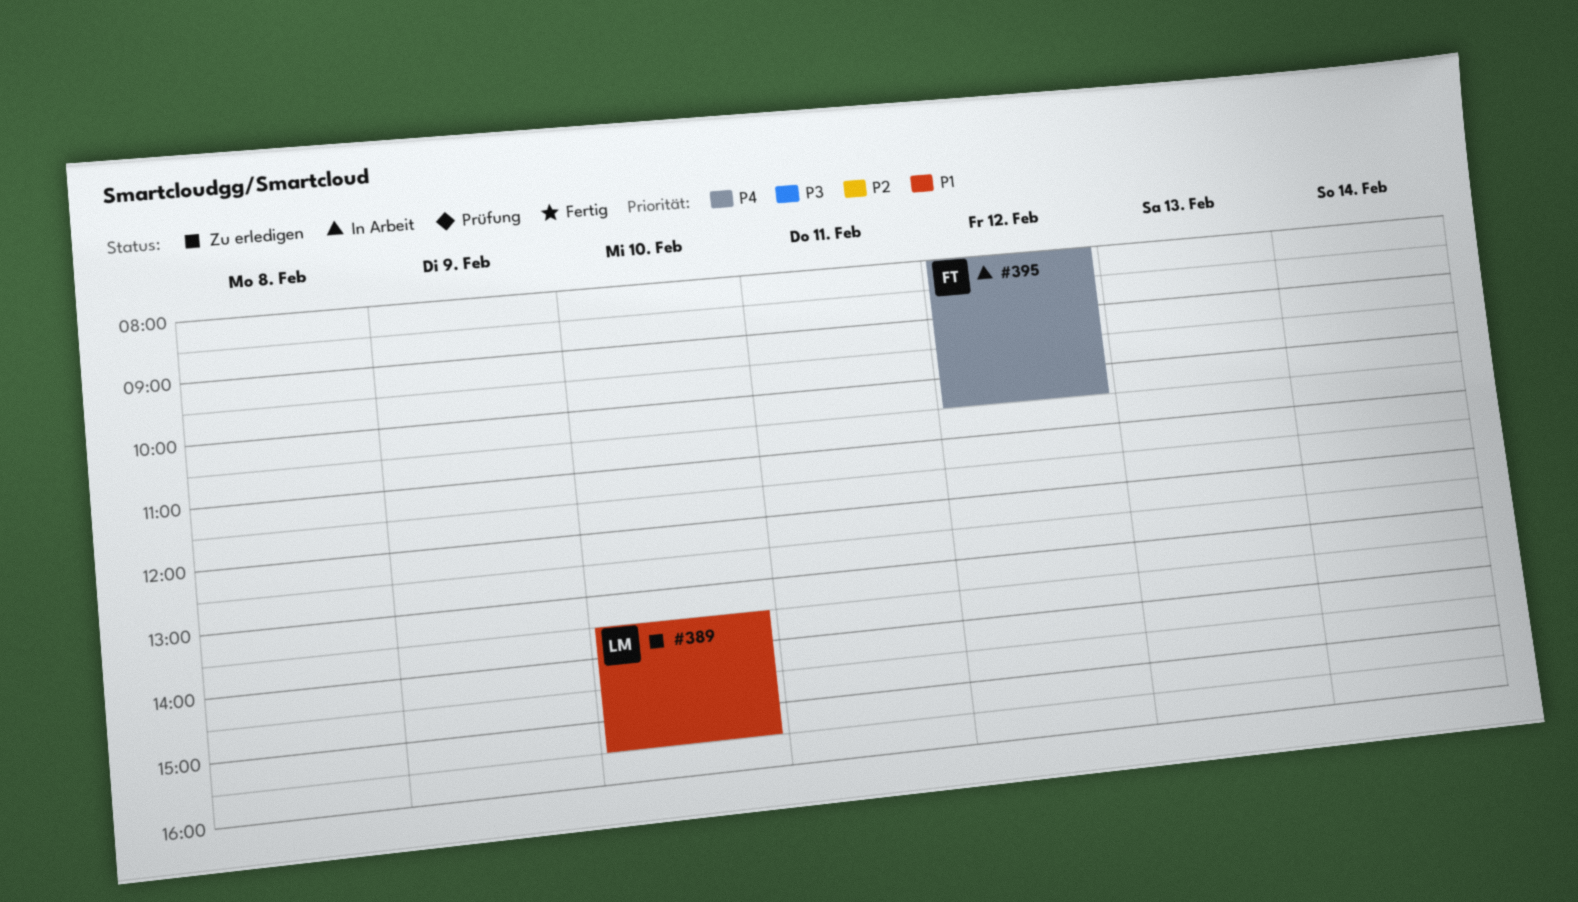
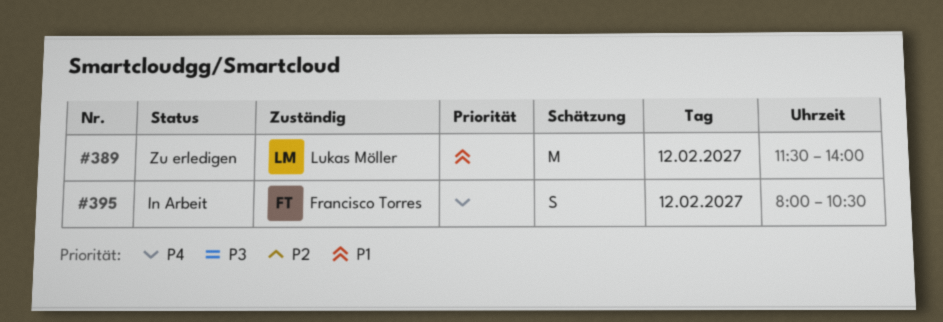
#389, day: Feb 10 -> Feb 12
#389, begins: 13:30 -> 11:30
#389, ends: 15:30 -> 14:00

